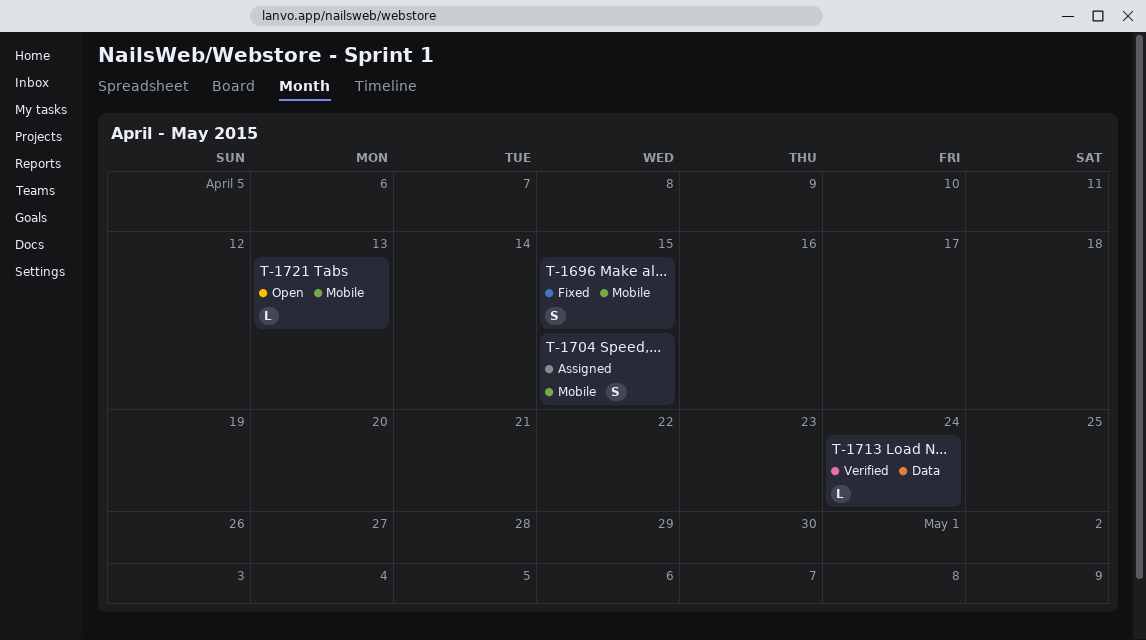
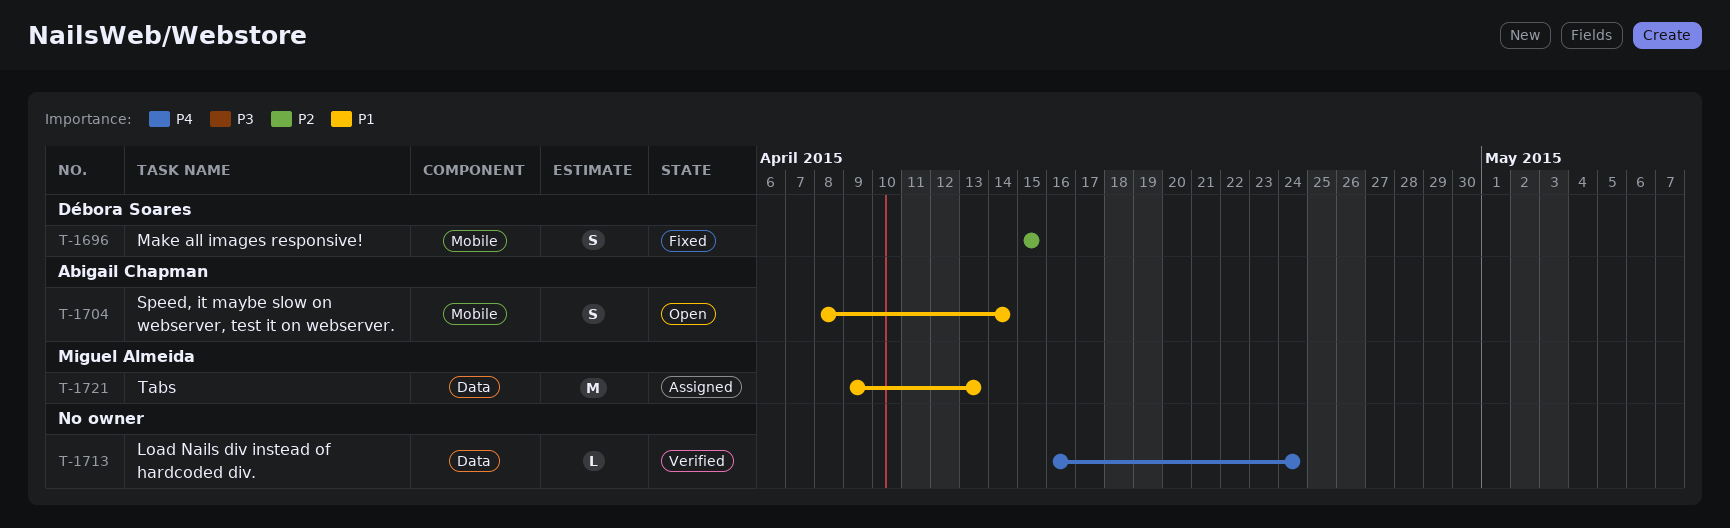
T-1704, status: Assigned -> Open
T-1704, due: Apr 15 -> Apr 14
T-1721, status: Open -> Assigned
T-1721, label: Mobile -> Data
T-1721, estimate: L -> M

